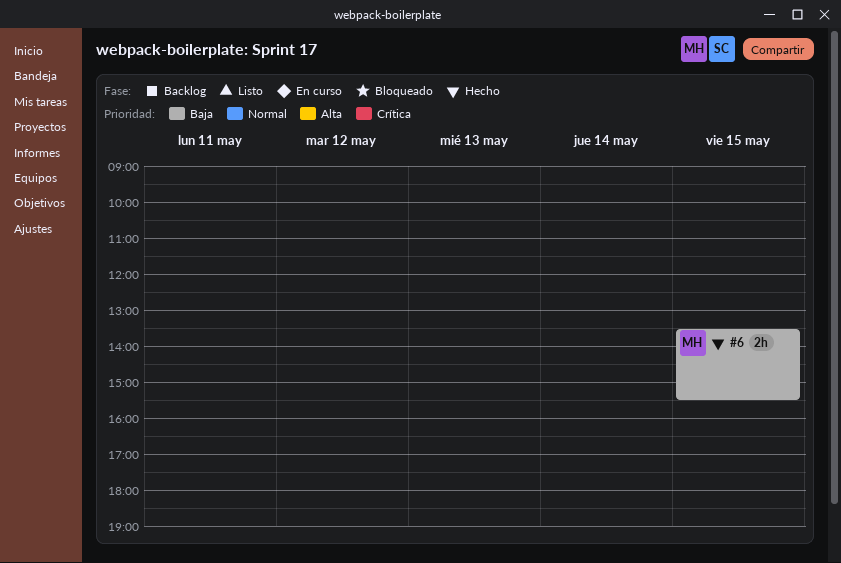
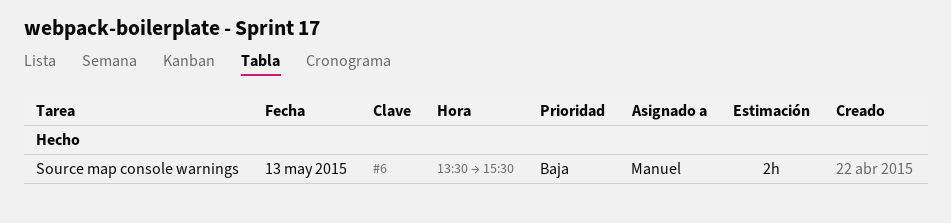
#6, day: May 15 -> May 13

